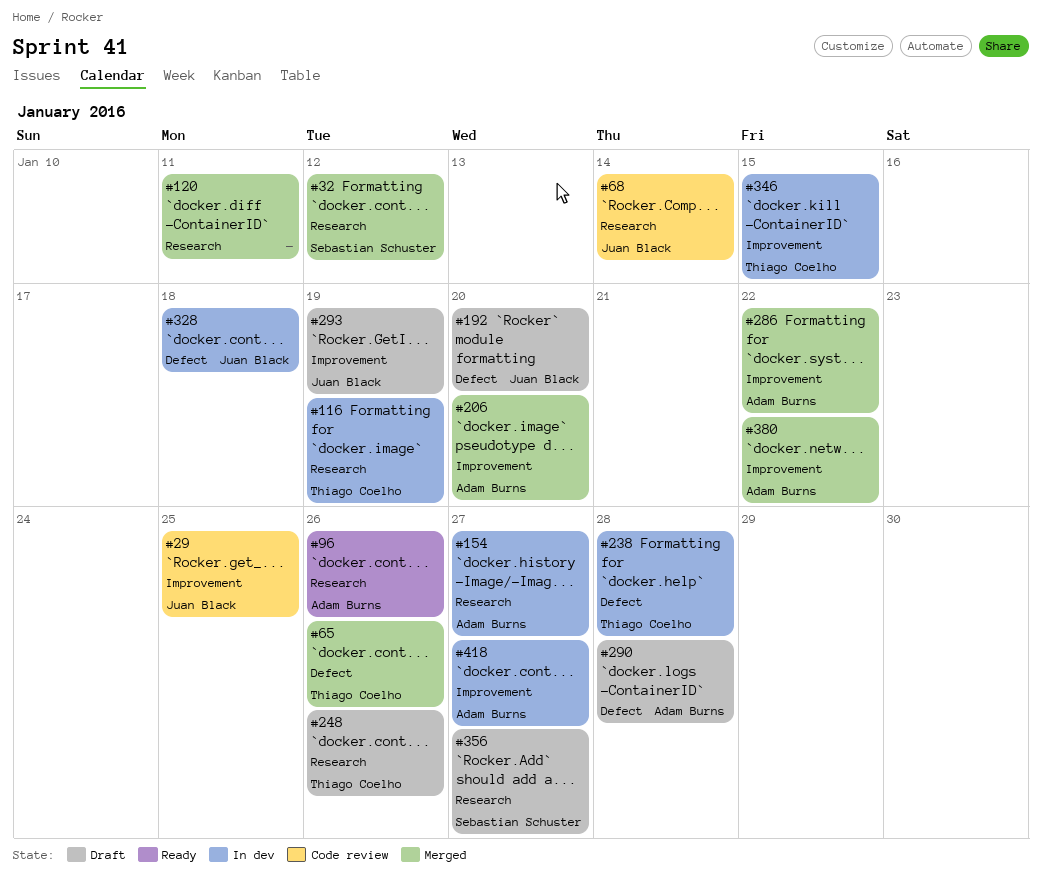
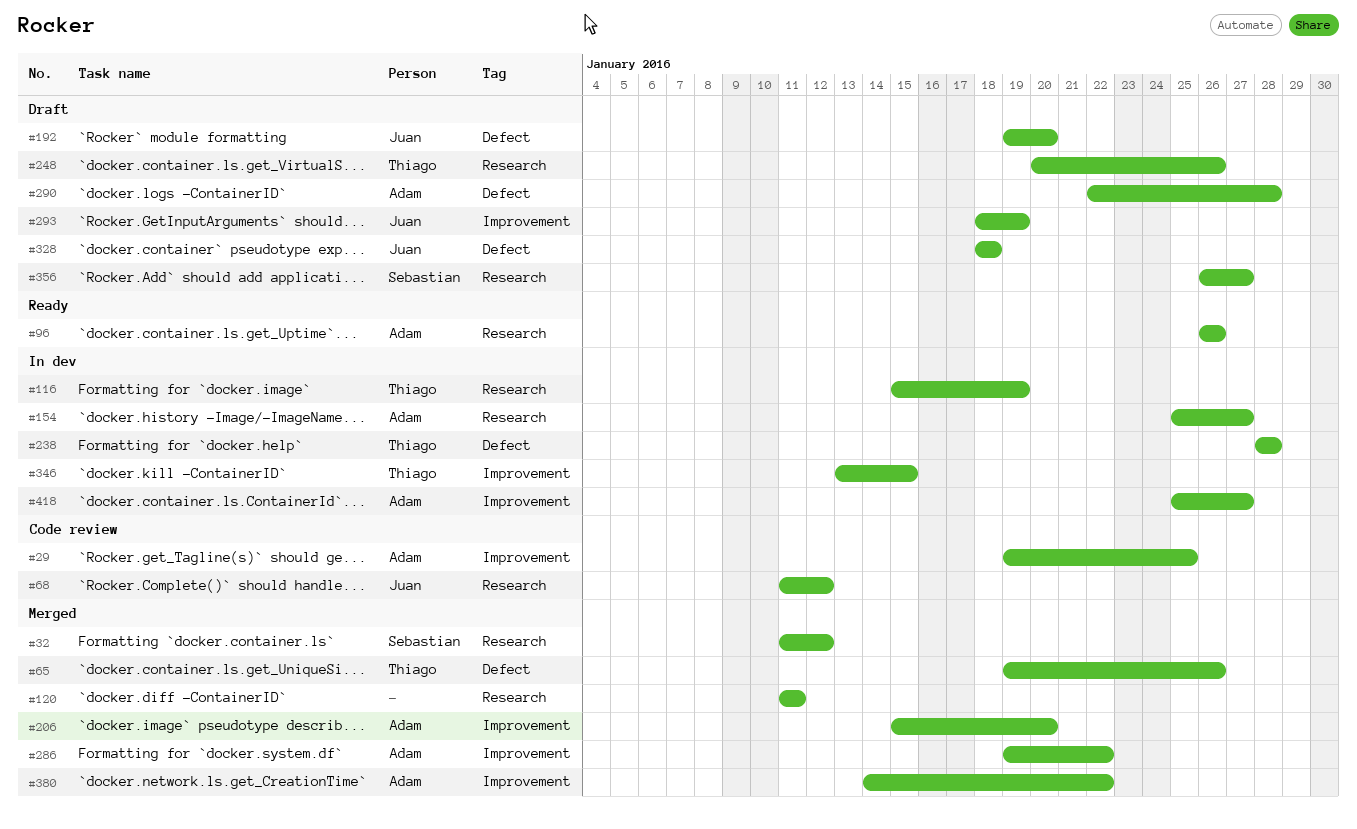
#29, owner: Juan Black -> Adam Burns
#68, due: Jan 14 -> Jan 12
#328, status: In dev -> Draft

